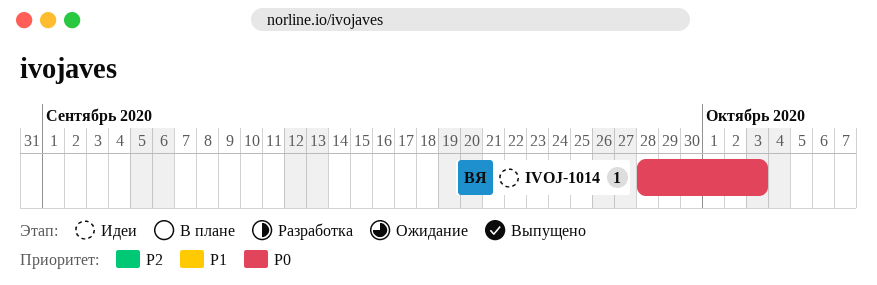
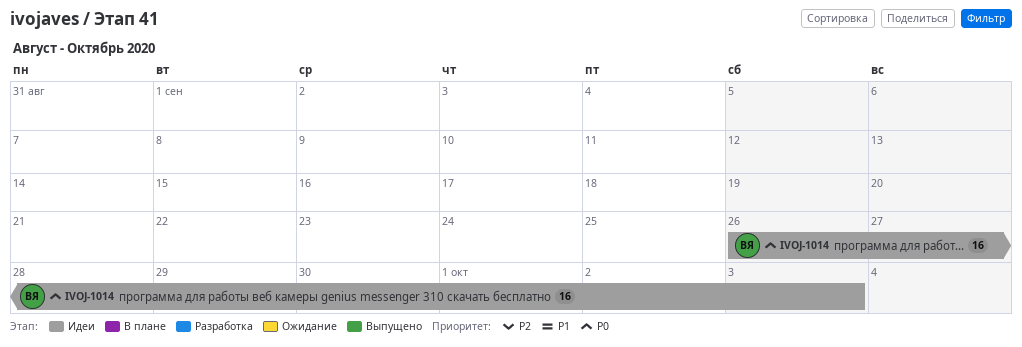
IVOJ-1014, estimate: 1 -> 16
IVOJ-1014, start: Sep 28 -> Sep 26

